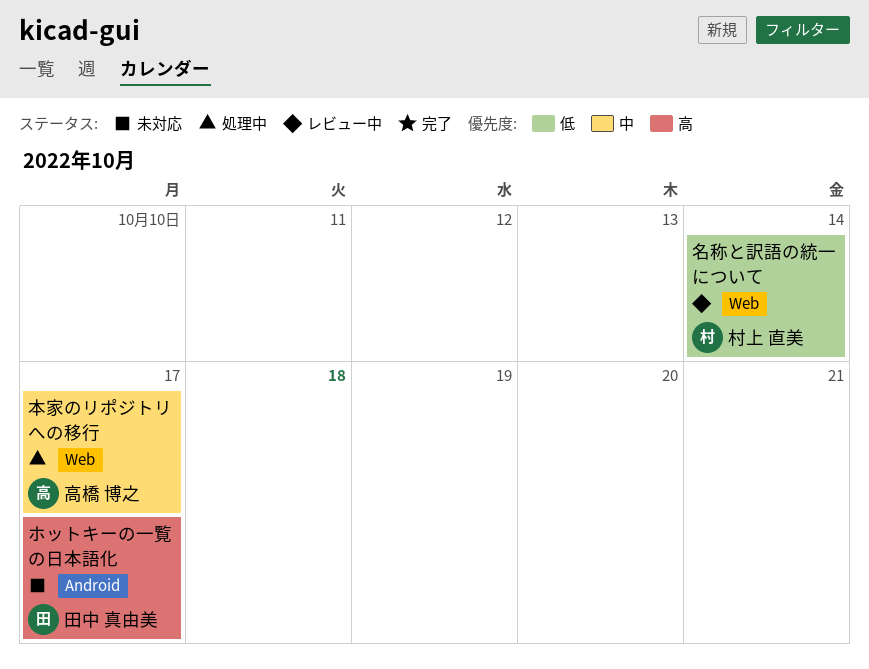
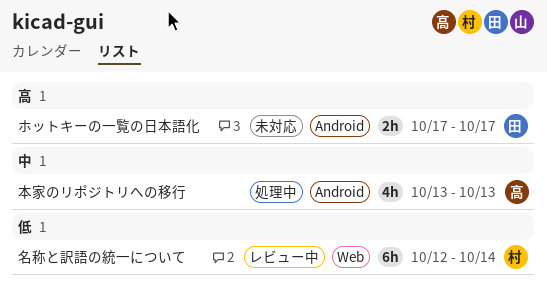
本家のリポジトリへの移行, label: Web -> Android
本家のリポジトリへの移行, due: Oct 17 -> Oct 13

